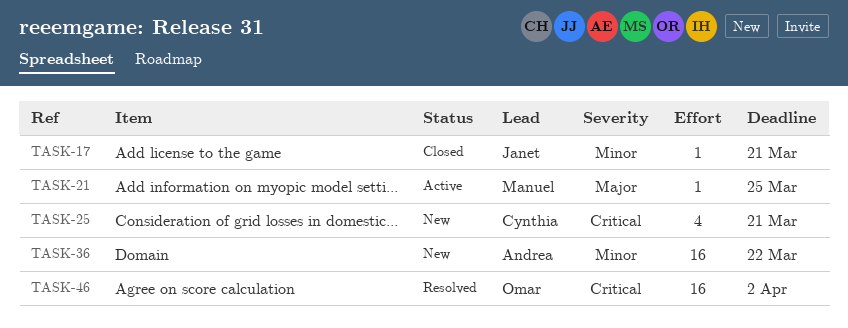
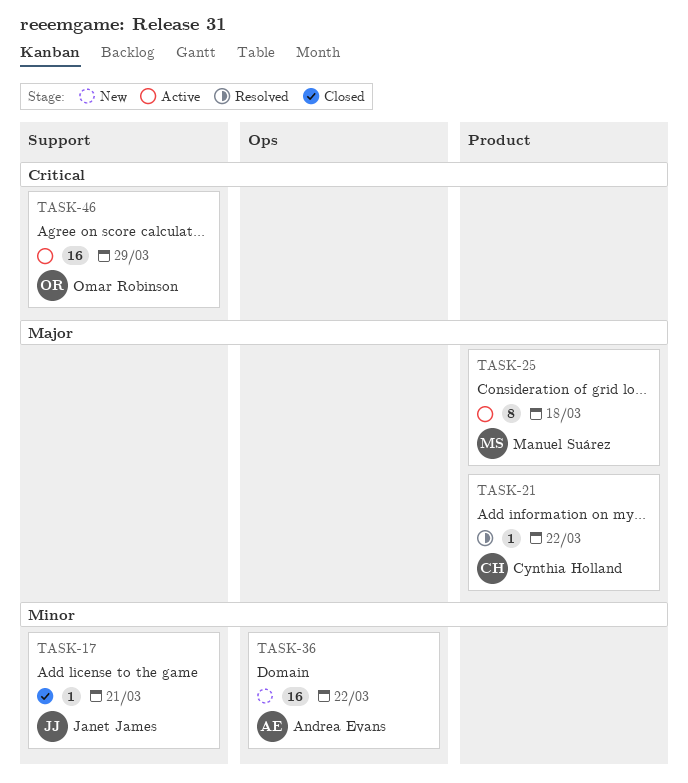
TASK-21, status: Active -> Resolved
TASK-21, owner: Manuel Suárez -> Cynthia Holland
TASK-21, due: Mar 25 -> Mar 22
TASK-25, status: New -> Active
TASK-25, owner: Cynthia Holland -> Manuel Suárez
TASK-25, priority: Critical -> Major
TASK-25, estimate: 4 -> 8
TASK-25, due: Mar 21 -> Mar 18
TASK-46, status: Resolved -> Active
TASK-46, due: Apr 2 -> Mar 29

